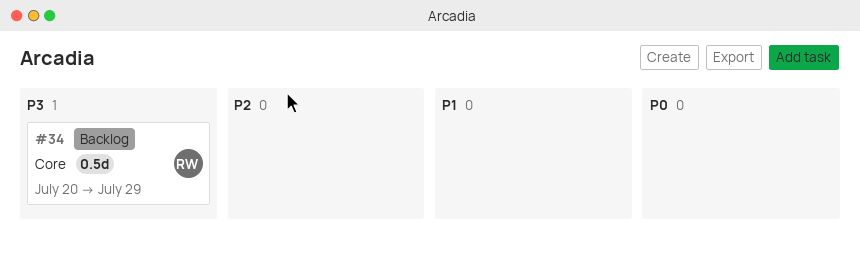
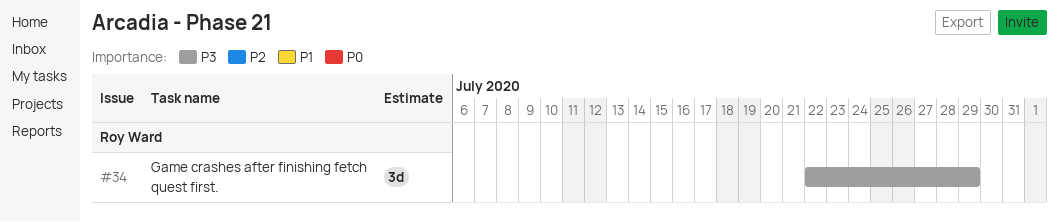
#34, estimate: 0.5d -> 3d
#34, start: Jul 20 -> Jul 22

